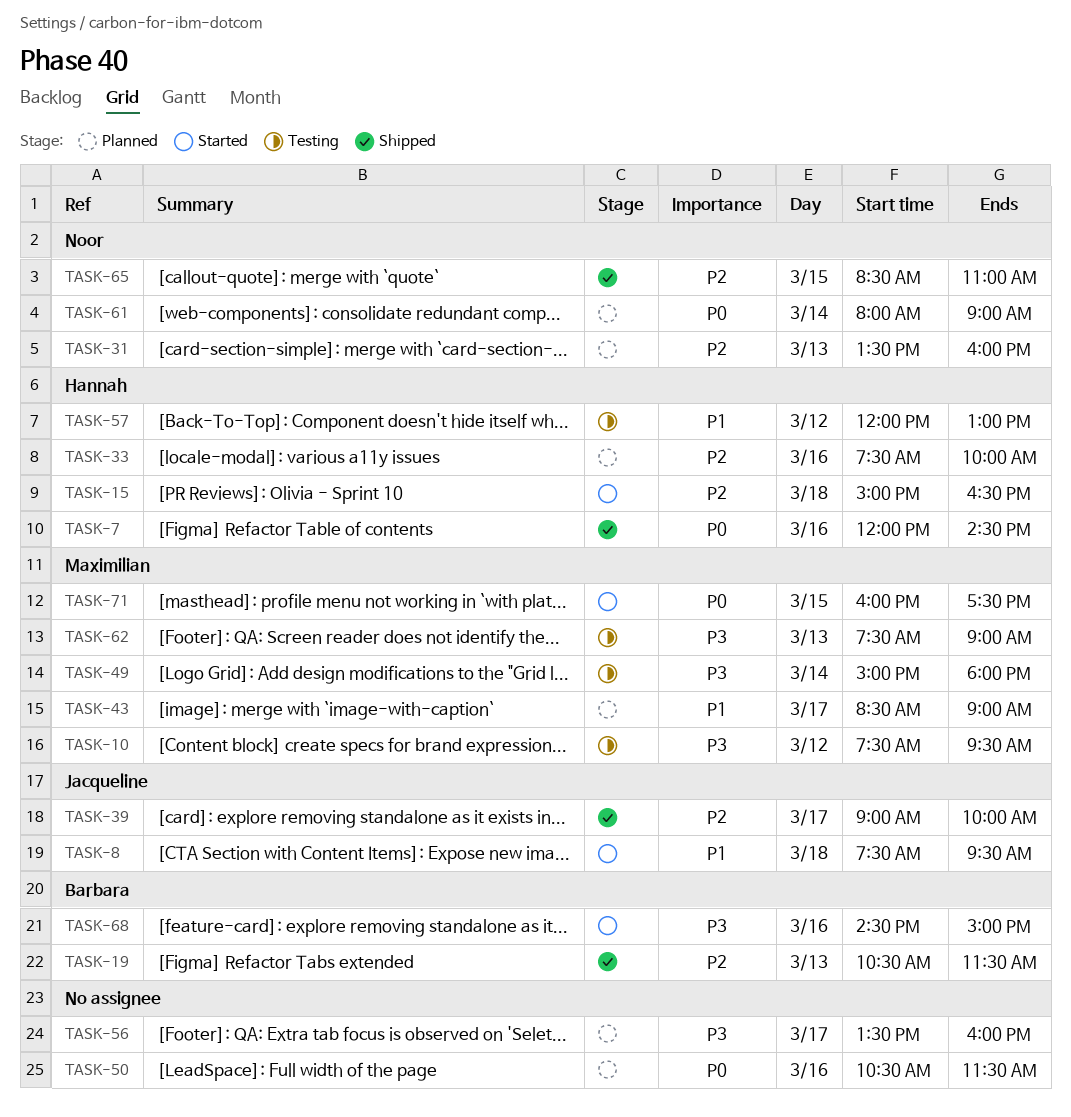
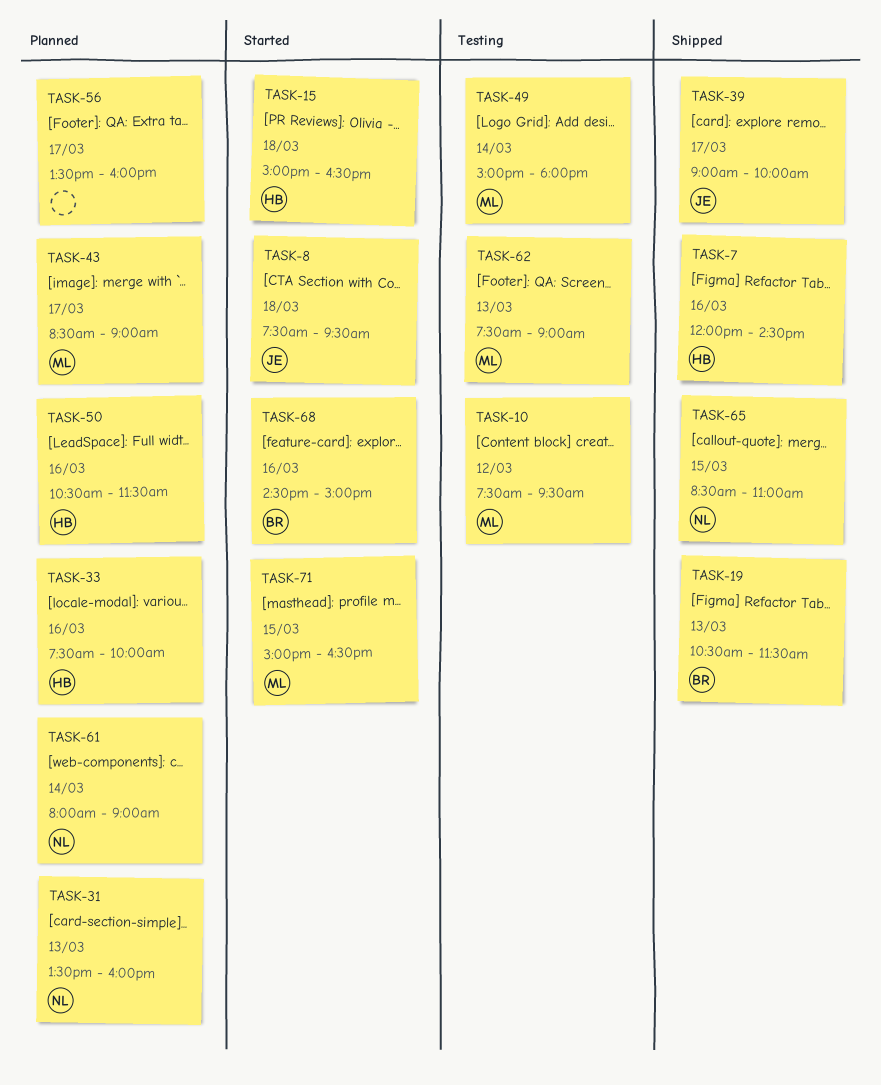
TASK-50, owner: none -> Hannah
TASK-57: present -> none
TASK-71, begins: 16:00 -> 15:00
TASK-71, ends: 17:30 -> 16:30

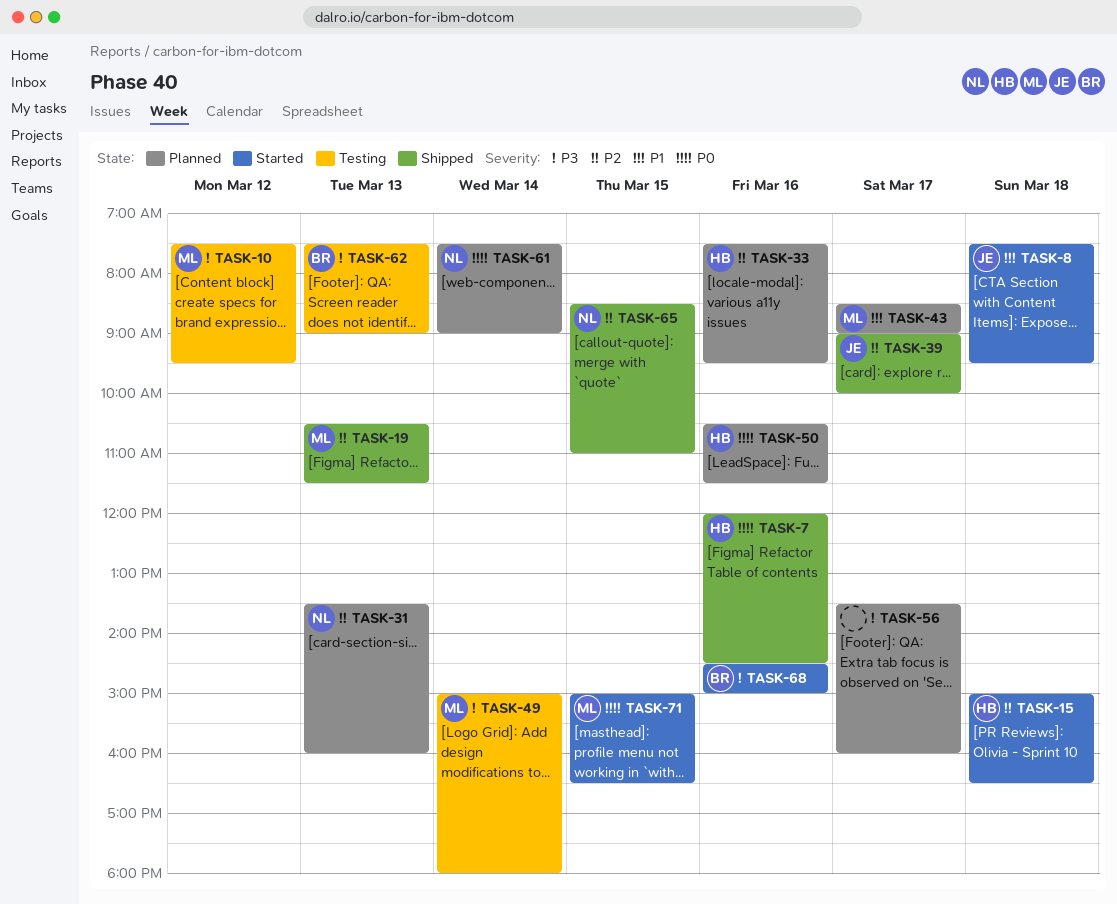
TASK-19, owner: BR -> ML
TASK-33, ends: 10:00 -> 09:30
TASK-61, begins: 08:00 -> 07:30
TASK-62, owner: ML -> BR

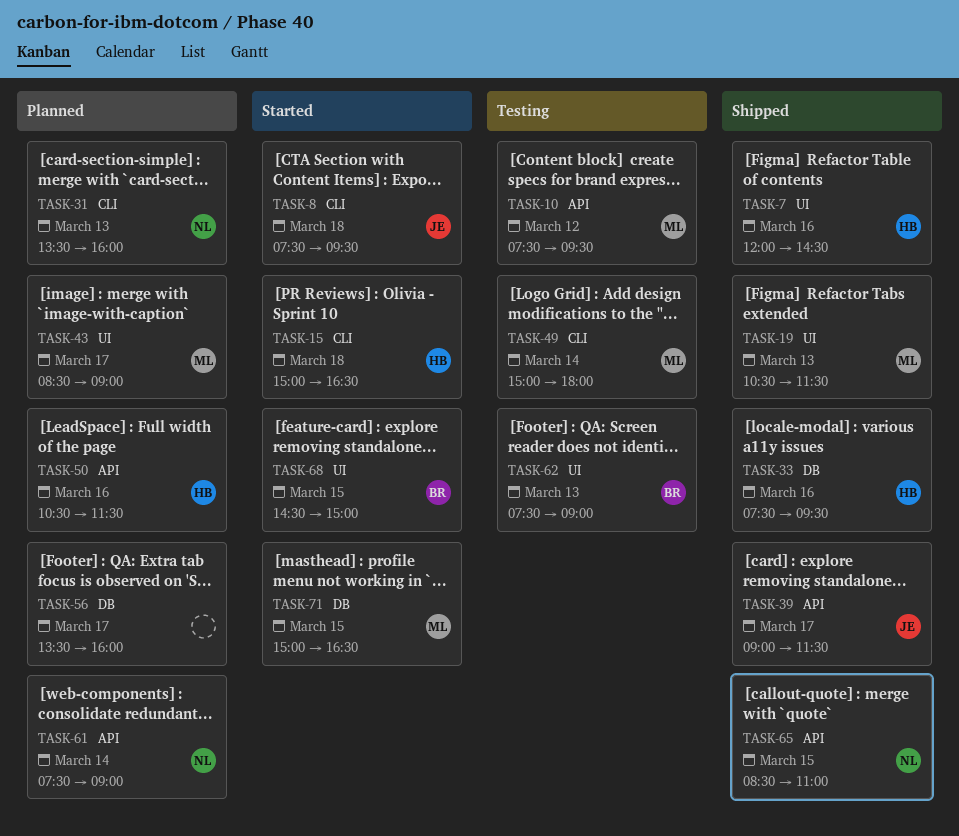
TASK-33, status: Planned -> Shipped
TASK-39, ends: 10:00 -> 11:30
TASK-68, day: Mar 16 -> Mar 15

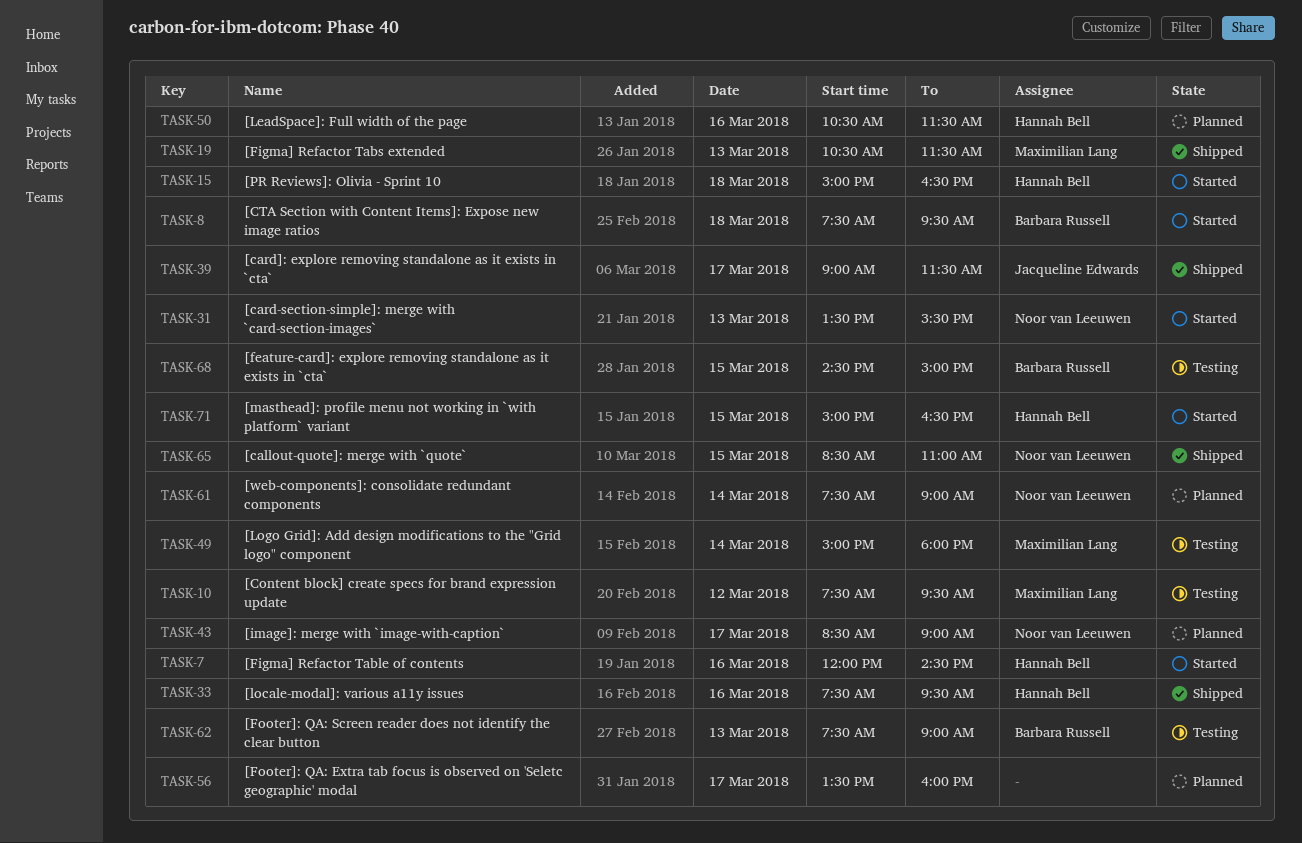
TASK-7, status: Shipped -> Started
TASK-8, owner: Jacqueline Edwards -> Barbara Russell
TASK-31, status: Planned -> Started
TASK-31, ends: 16:00 -> 15:30
TASK-43, owner: Maximilian Lang -> Noor van Leeuwen
TASK-68, status: Started -> Testing
TASK-71, owner: Maximilian Lang -> Hannah Bell

